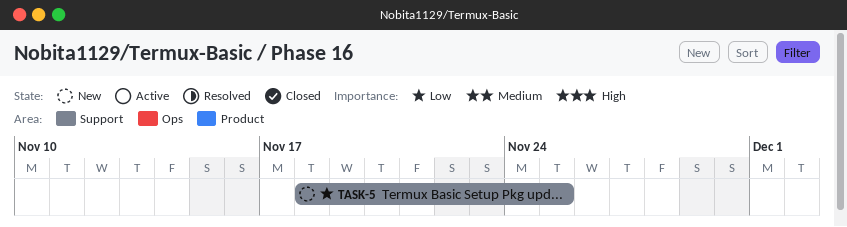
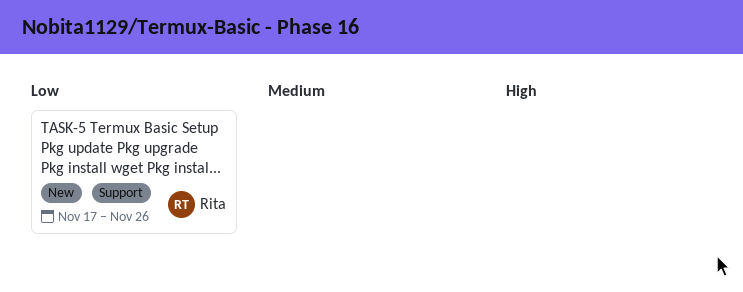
TASK-5, start: Nov 18 -> Nov 17
TASK-5, due: Nov 25 -> Nov 26

